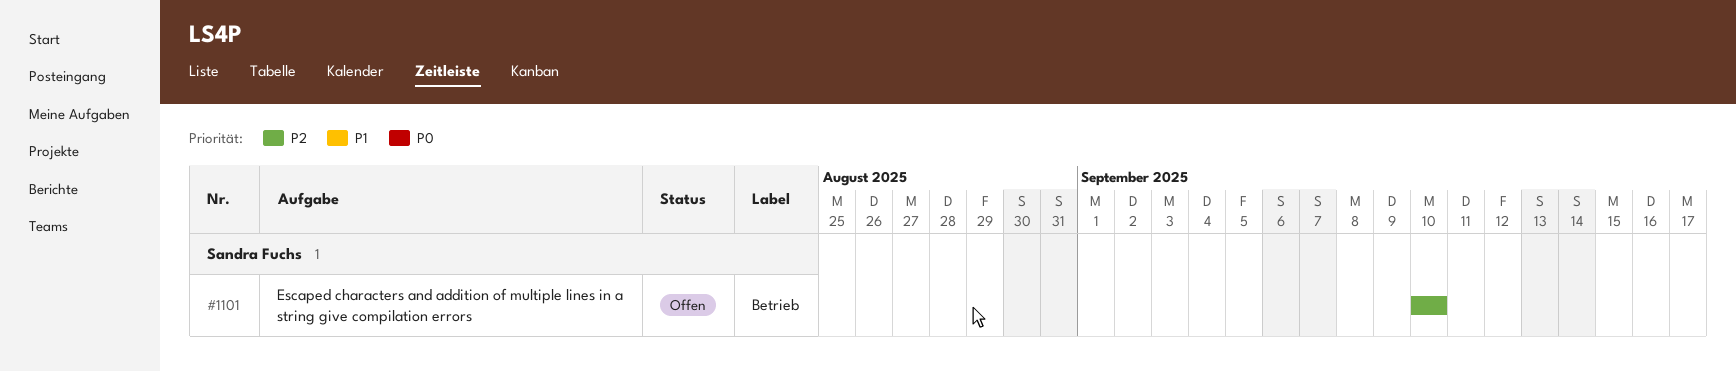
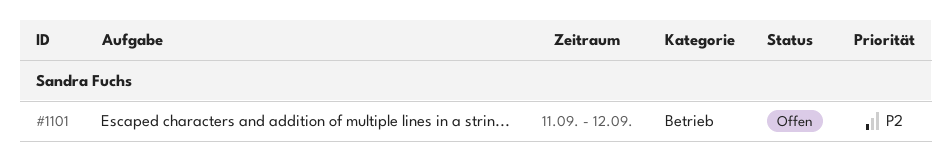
#1101, start: Sep 10 -> Sep 11
#1101, due: Sep 10 -> Sep 12

